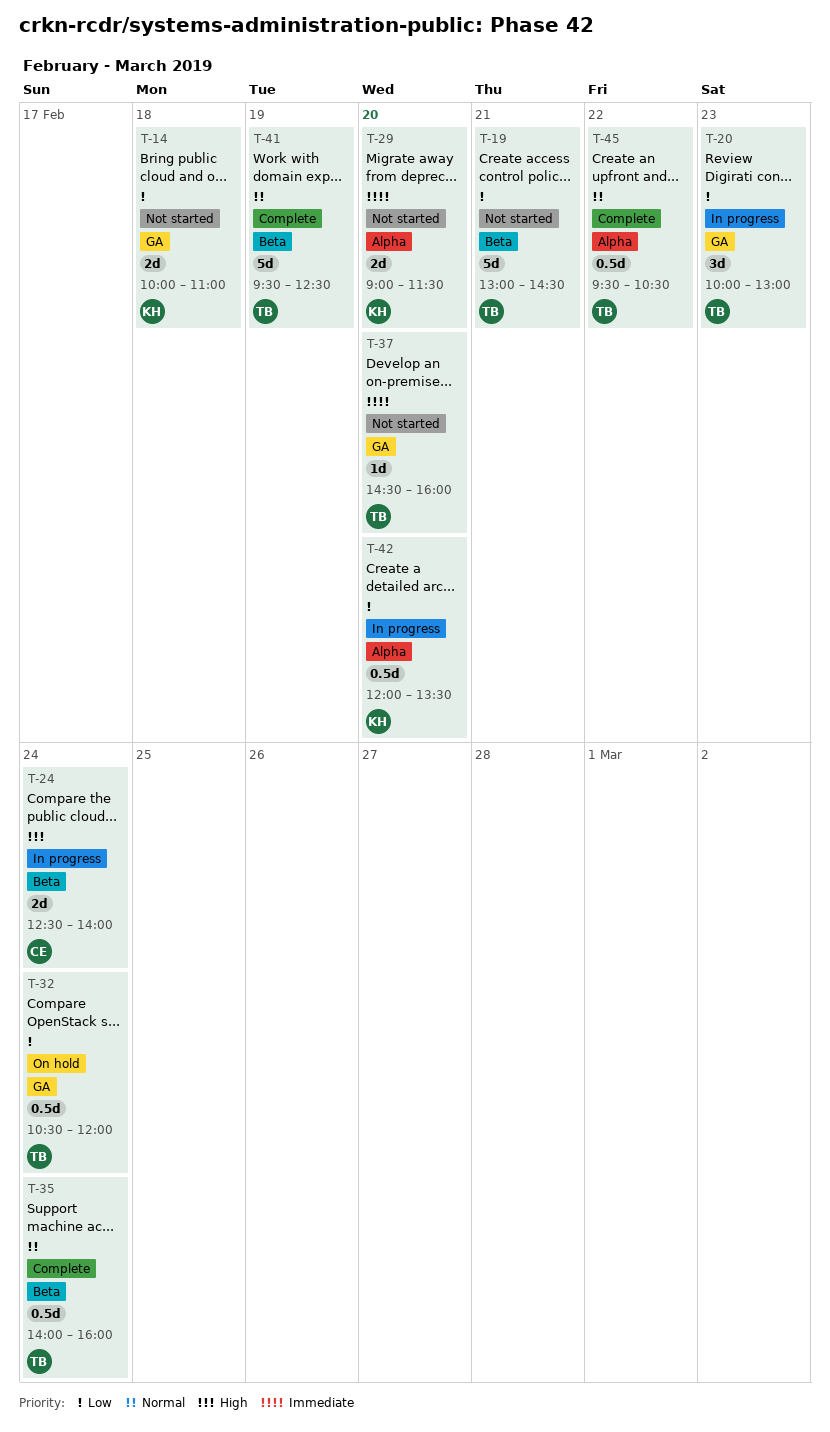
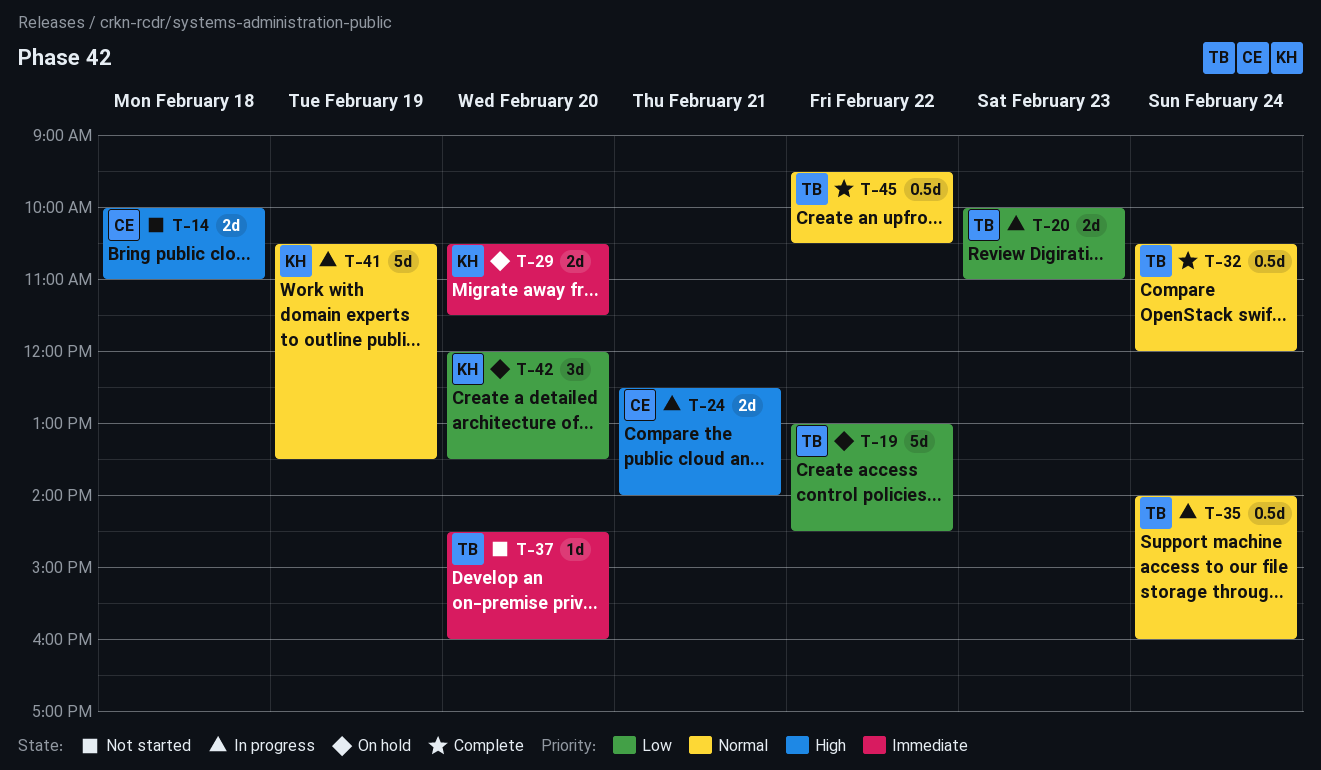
T-14, owner: KH -> CE
T-14, priority: Low -> High
T-19, status: Not started -> On hold
T-19, day: Feb 21 -> Feb 22
T-20, estimate: 3d -> 2d
T-20, ends: 13:00 -> 11:00
T-24, day: Feb 24 -> Feb 21
T-29, status: Not started -> On hold
T-29, begins: 09:00 -> 10:30
T-32, status: On hold -> Complete
T-32, priority: Low -> Normal
T-35, status: Complete -> In progress
T-41, status: Complete -> In progress
T-41, owner: TB -> KH
T-41, begins: 09:30 -> 10:30
T-41, ends: 12:30 -> 13:30
T-42, status: In progress -> On hold
T-42, estimate: 0.5d -> 3d

